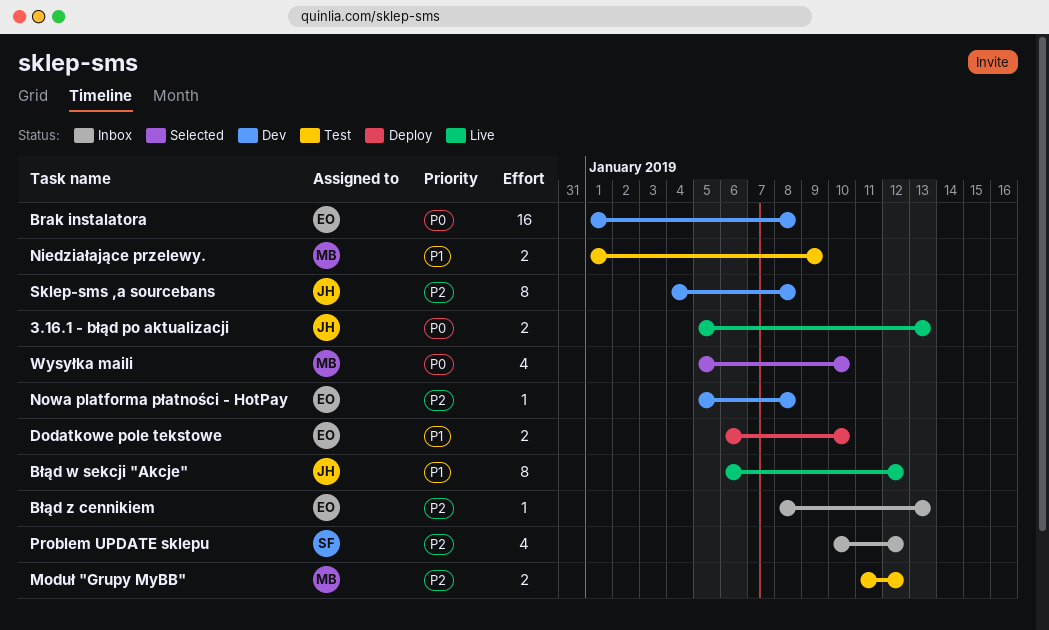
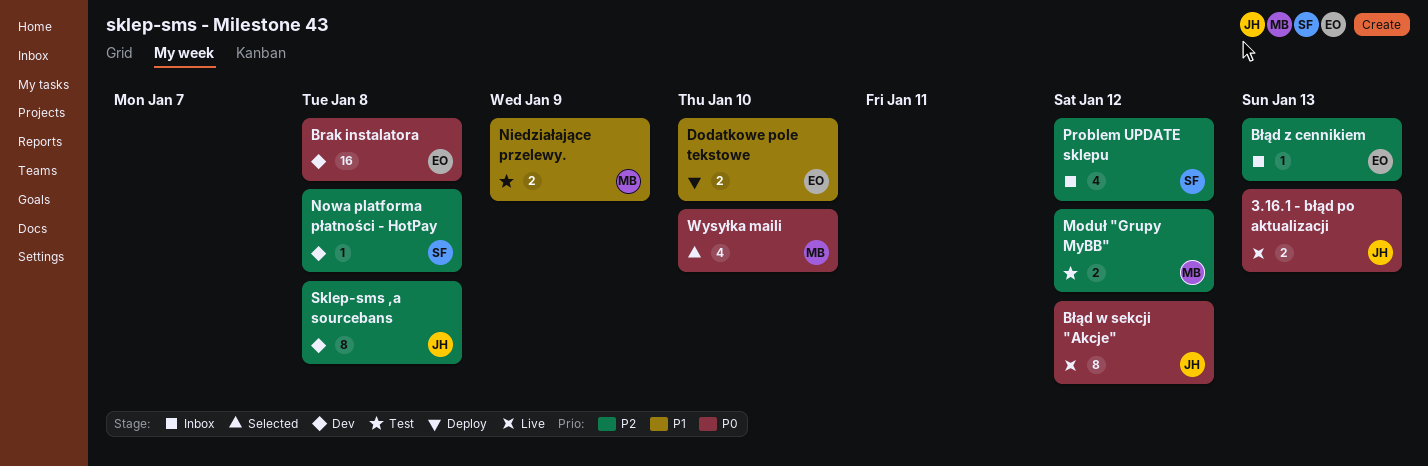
Błąd w sekcji "Akcje", priority: P1 -> P0
Nowa platforma płatności - HotPay, owner: EO -> SF

